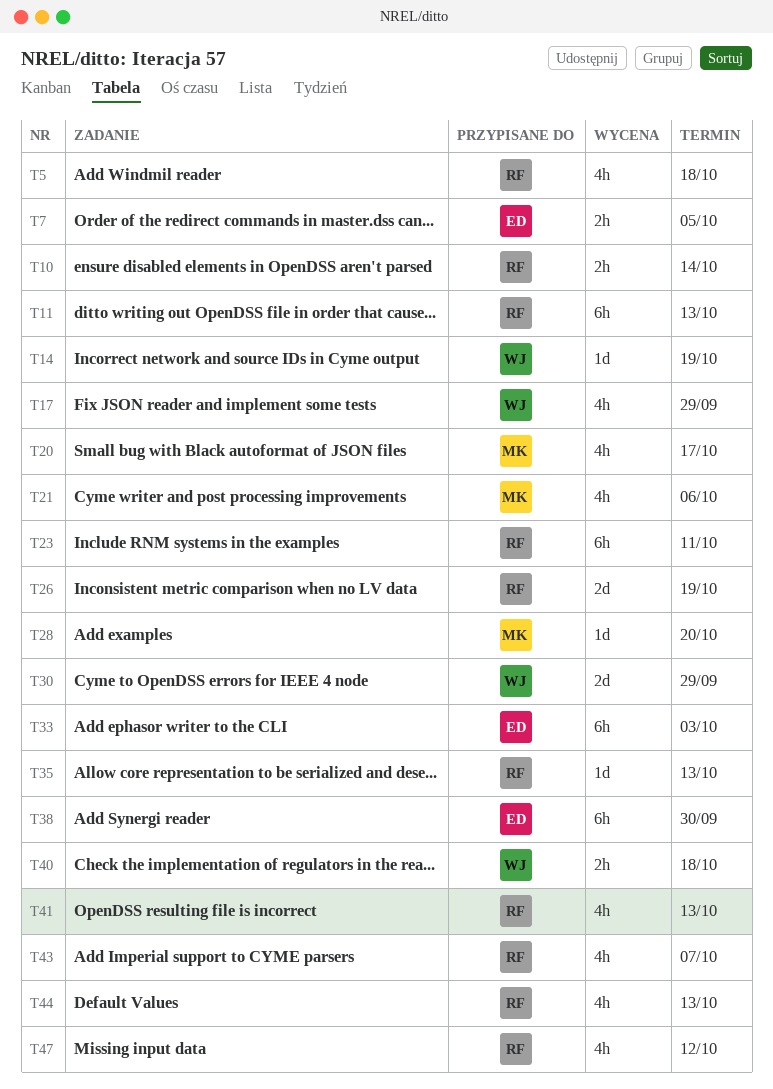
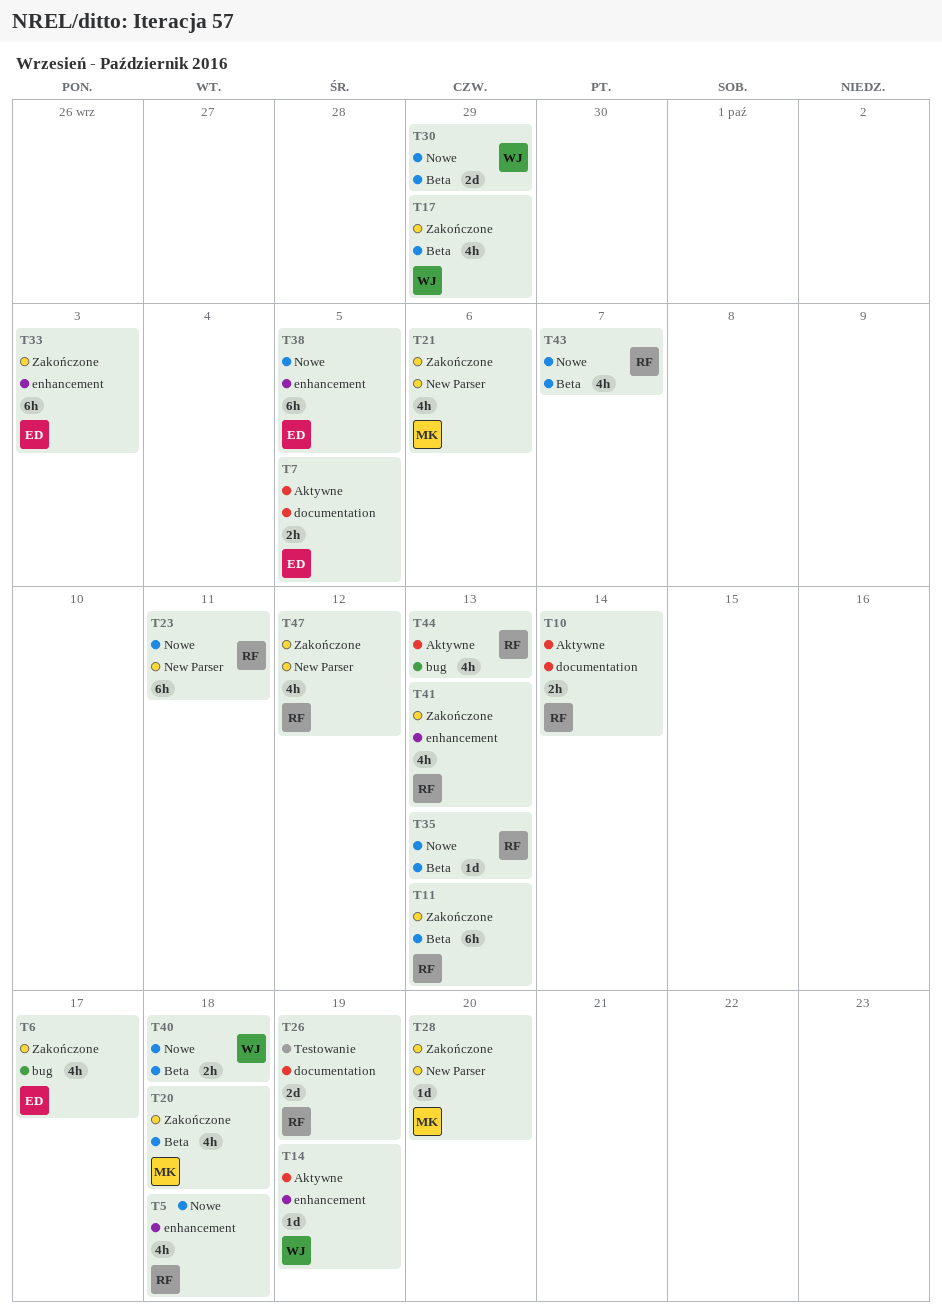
T6: none -> present
T20, due: Oct 17 -> Oct 18
T38, due: Sep 30 -> Oct 5

